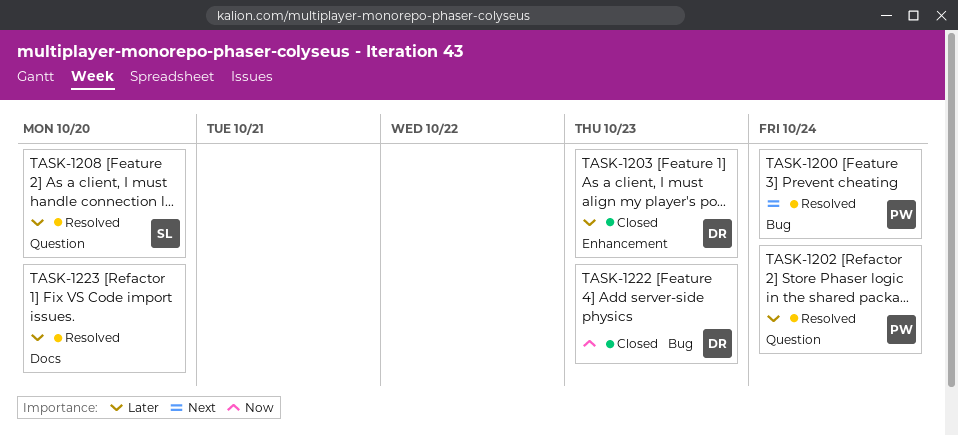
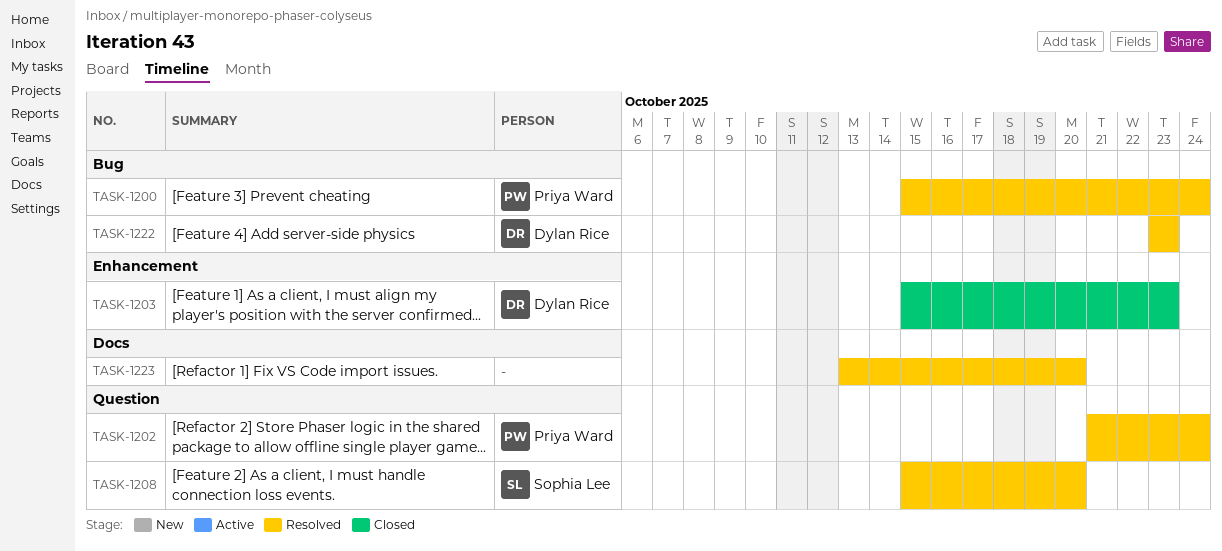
TASK-1222, status: Closed -> Resolved

